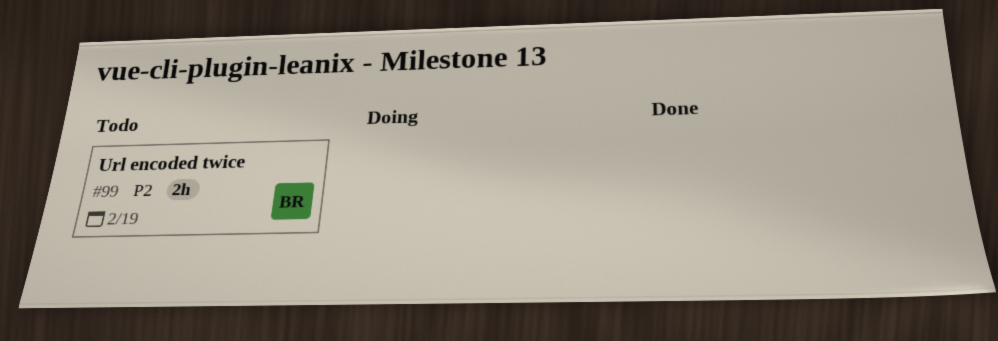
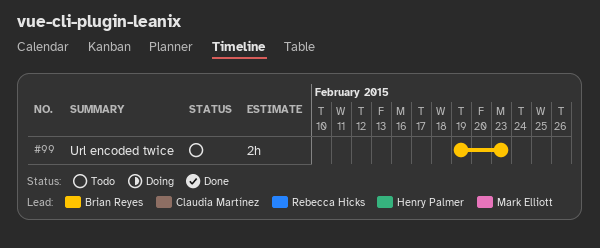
#99, due: Feb 19 -> Feb 23

